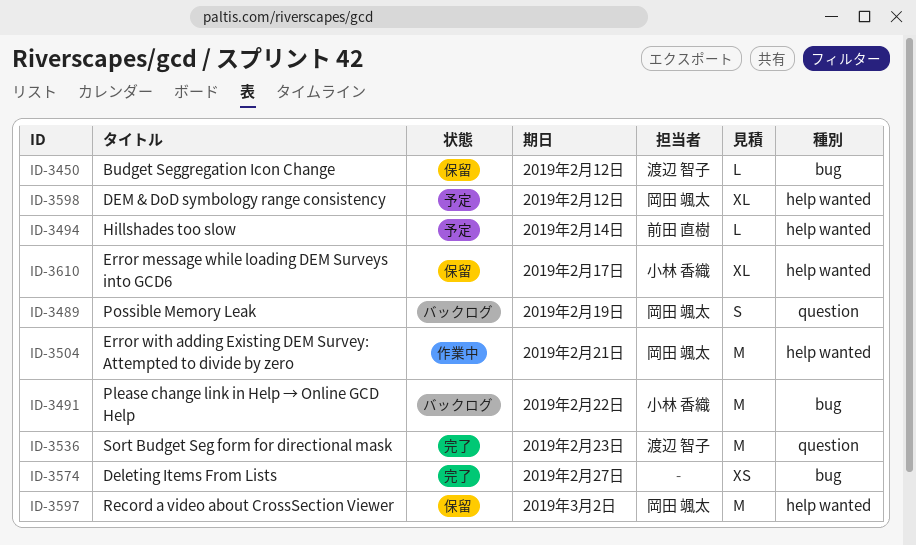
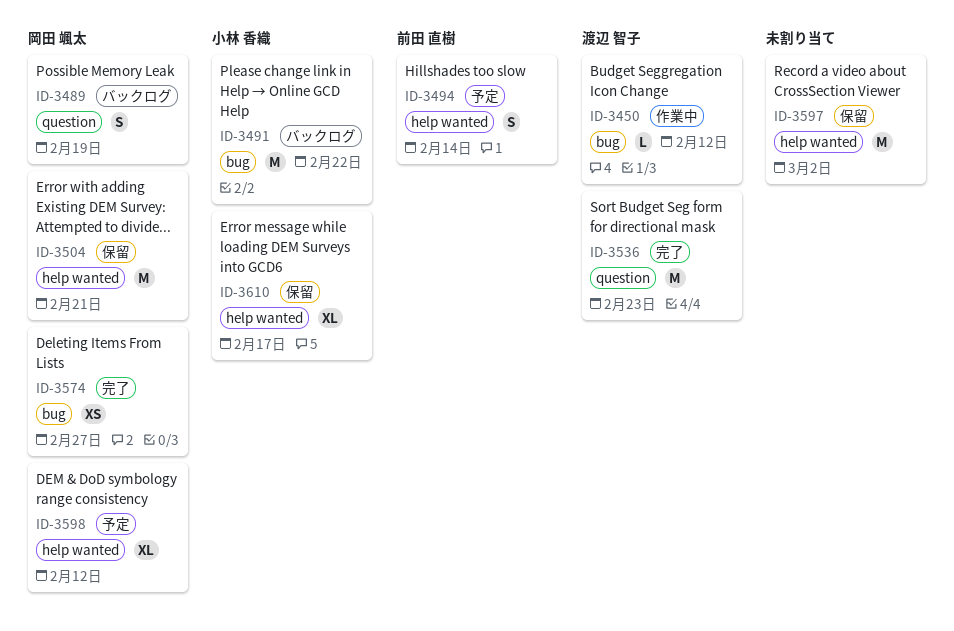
ID-3450, status: 保留 -> 作業中
ID-3494, estimate: L -> S
ID-3504, status: 作業中 -> 保留
ID-3574, owner: none -> 岡田 颯太
ID-3597, owner: 岡田 颯太 -> none

